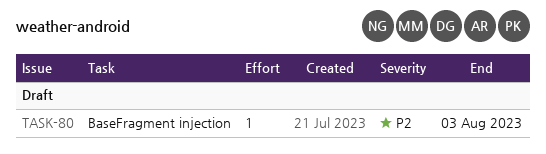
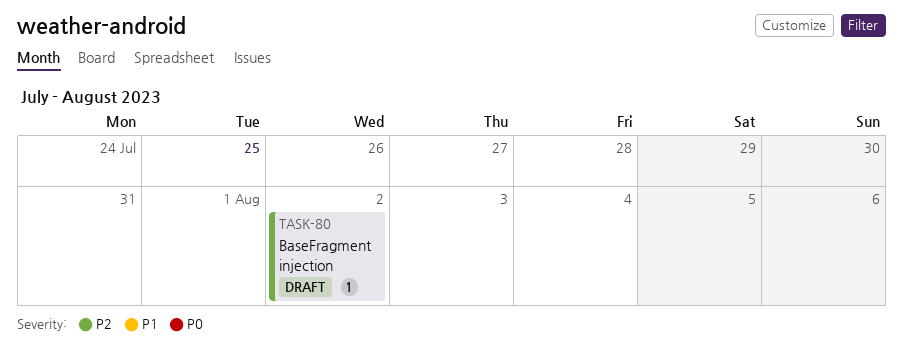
TASK-80, due: Aug 3 -> Aug 2

